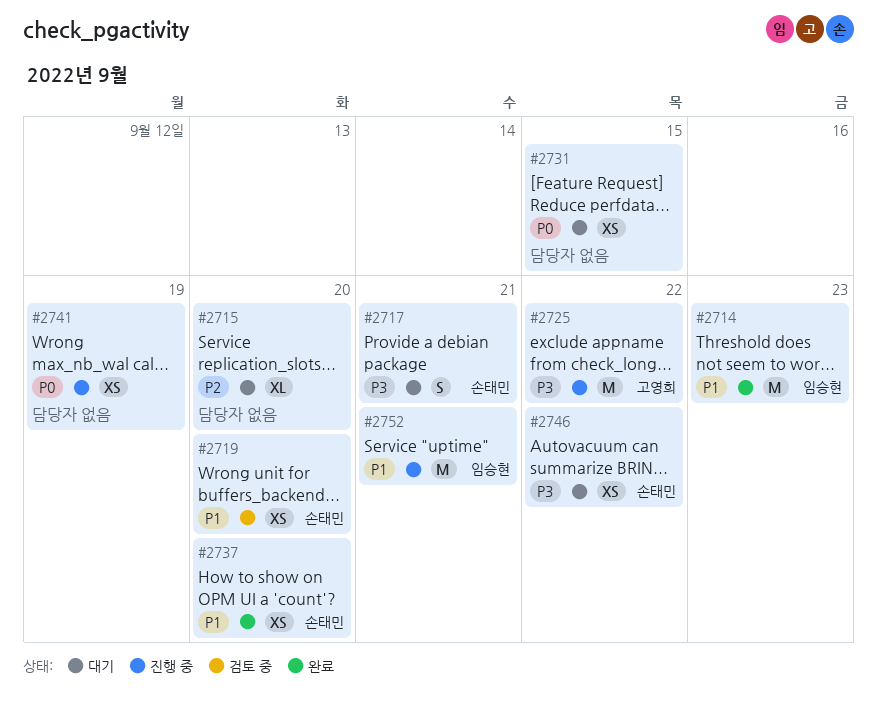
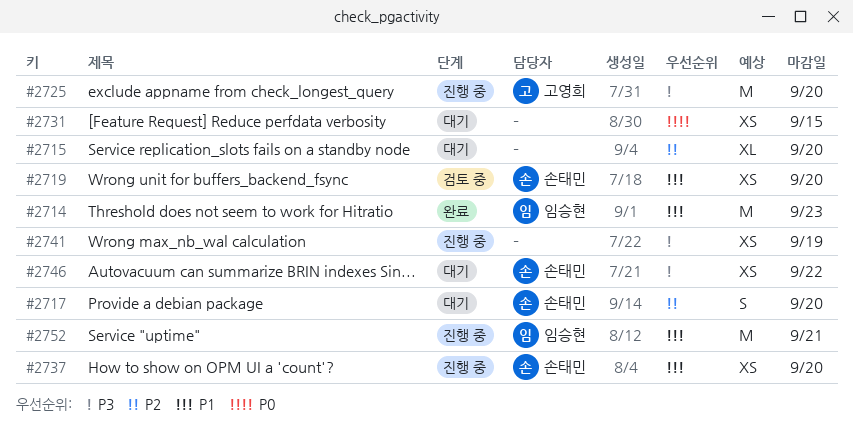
#2717, priority: P3 -> P2
#2717, due: Sep 21 -> Sep 20
#2725, due: Sep 22 -> Sep 20
#2737, status: 완료 -> 진행 중
#2741, priority: P0 -> P3

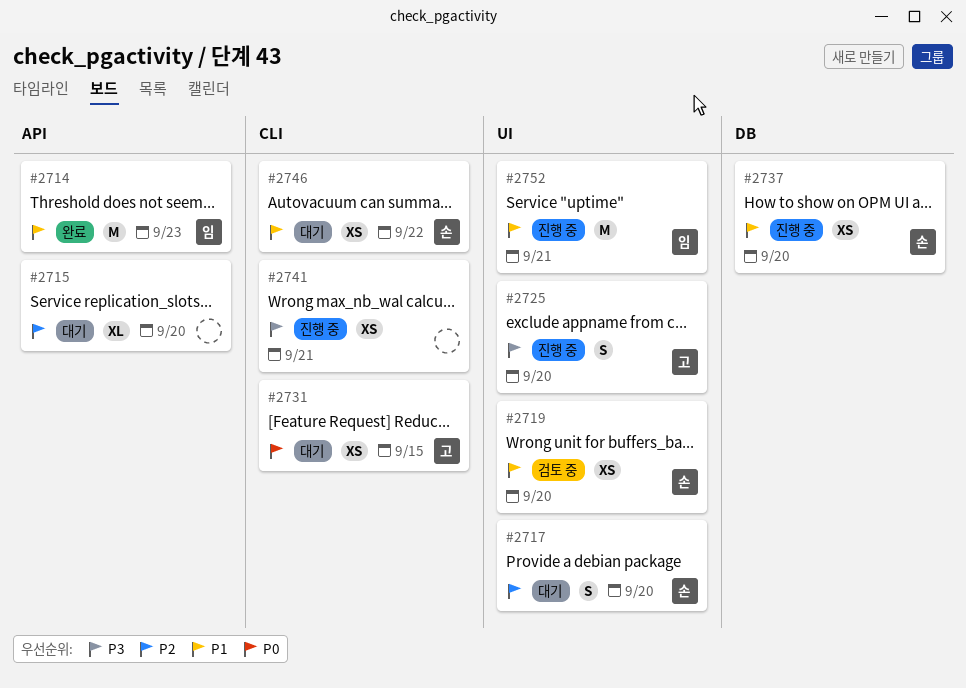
#2725, estimate: M -> S
#2731, owner: none -> 고영희
#2741, due: Sep 19 -> Sep 21
#2746, priority: P3 -> P1

